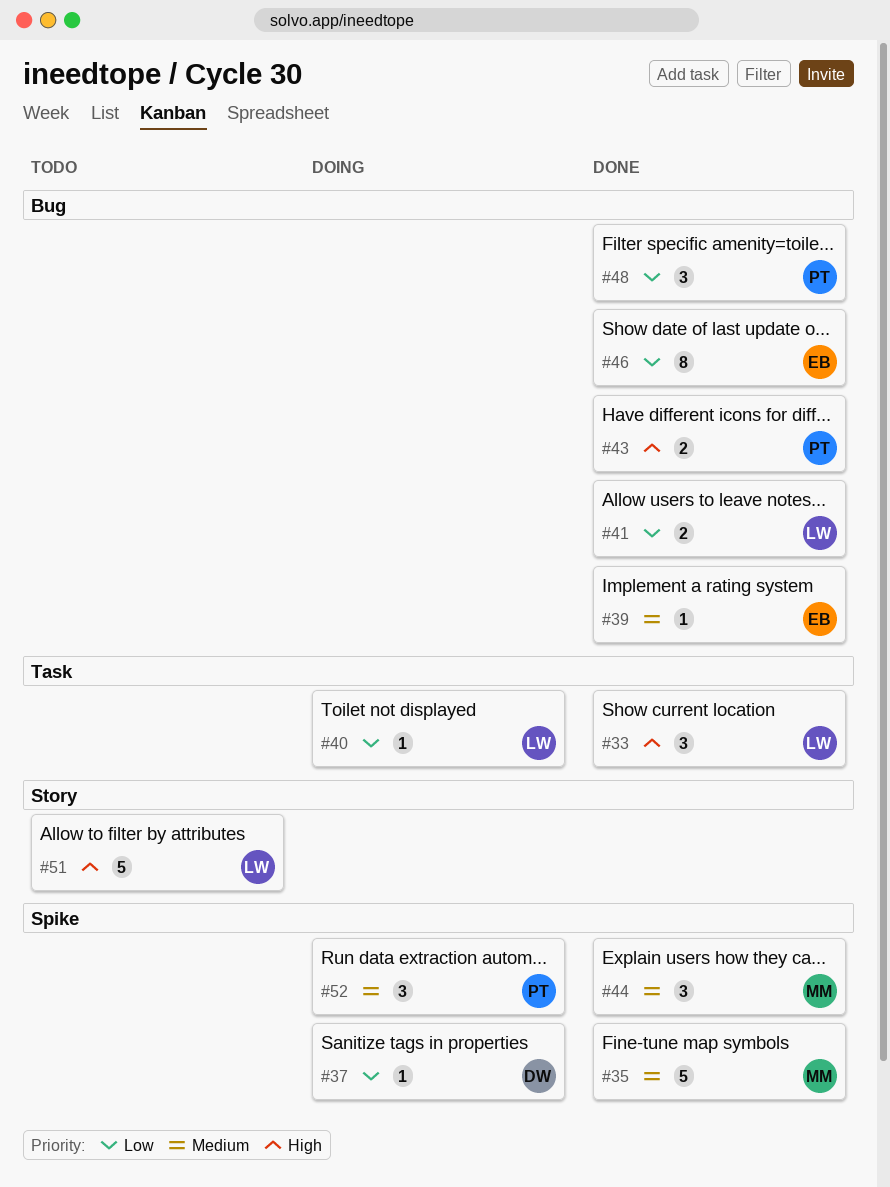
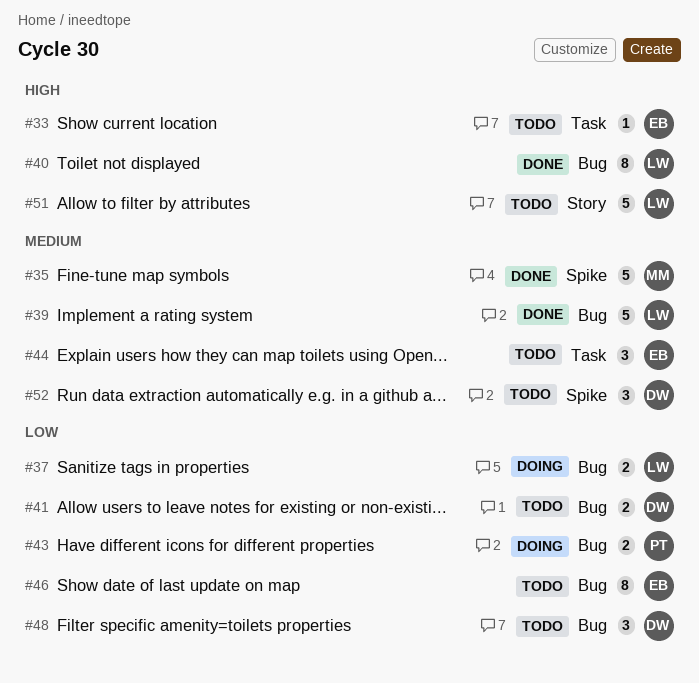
#33, status: Done -> Todo
#33, owner: LW -> EB
#33, estimate: 3 -> 1
#37, owner: DW -> LW
#37, label: Spike -> Bug
#37, estimate: 1 -> 2
#39, owner: EB -> LW
#39, estimate: 1 -> 5
#40, status: Doing -> Done
#40, priority: Low -> High
#40, label: Task -> Bug
#40, estimate: 1 -> 8
#41, status: Done -> Todo
#41, owner: LW -> DW
#43, status: Done -> Doing
#43, priority: High -> Low
#44, status: Done -> Todo
#44, owner: MM -> EB
#44, label: Spike -> Task
#46, status: Done -> Todo
#48, status: Done -> Todo
#48, owner: PT -> DW
#52, status: Doing -> Todo
#52, owner: PT -> DW

